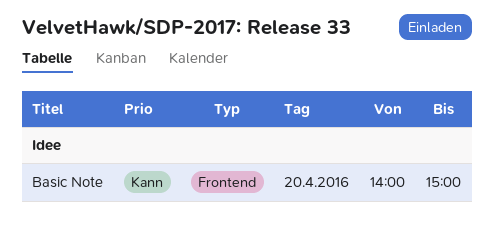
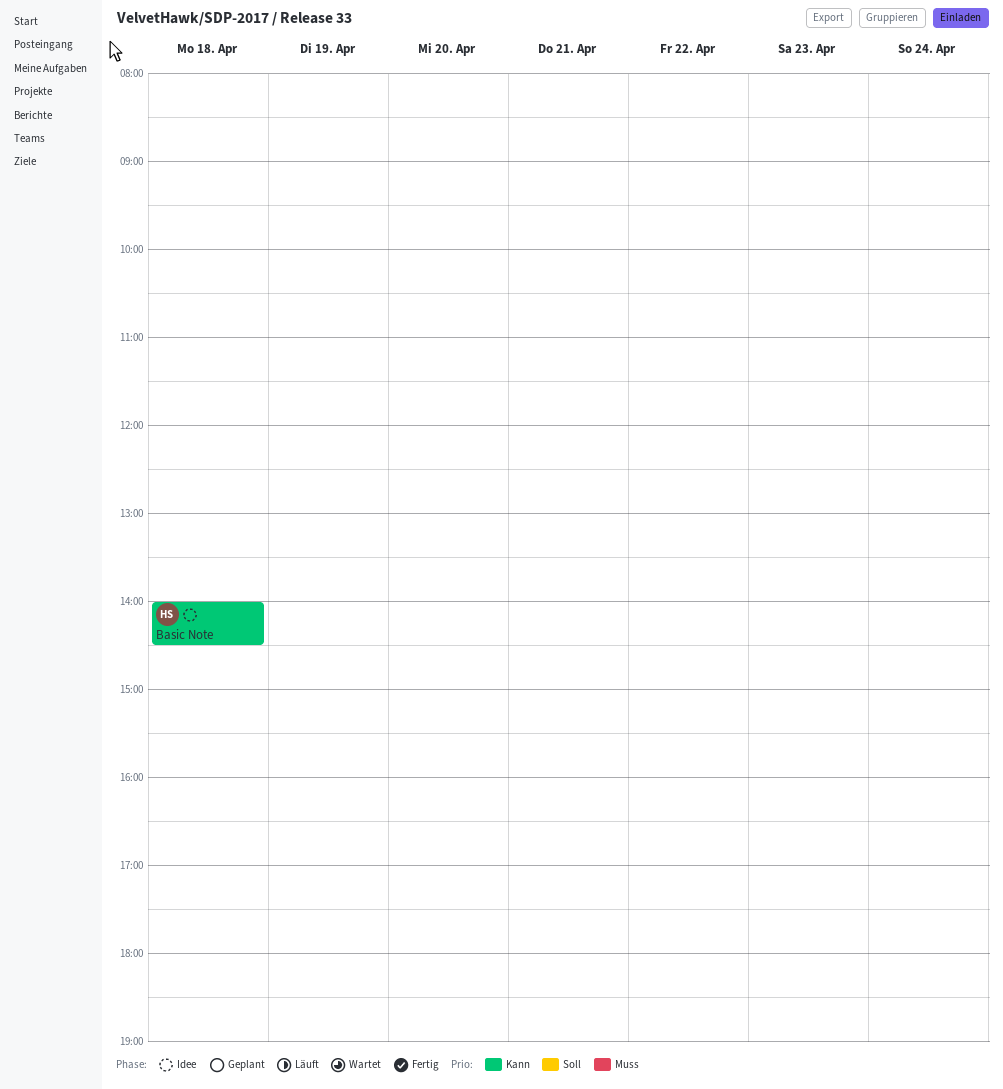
Basic Note, day: Apr 20 -> Apr 18
Basic Note, ends: 15:00 -> 14:30

